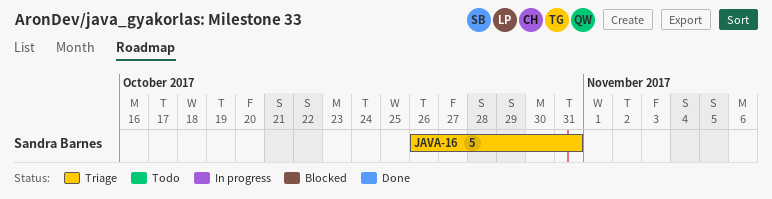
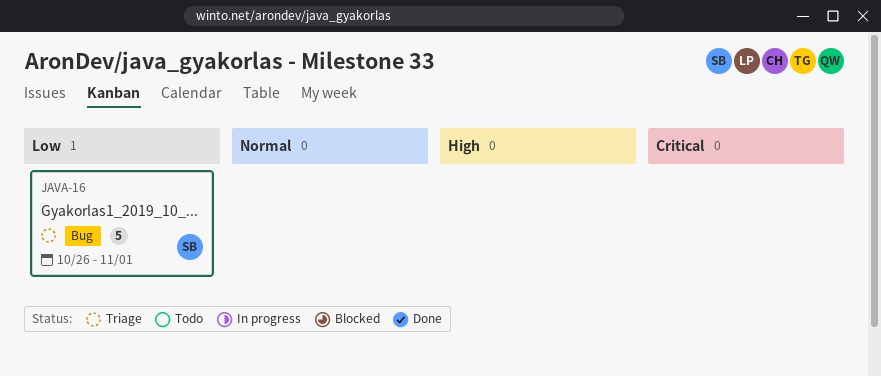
JAVA-16, due: Oct 31 -> Nov 1

